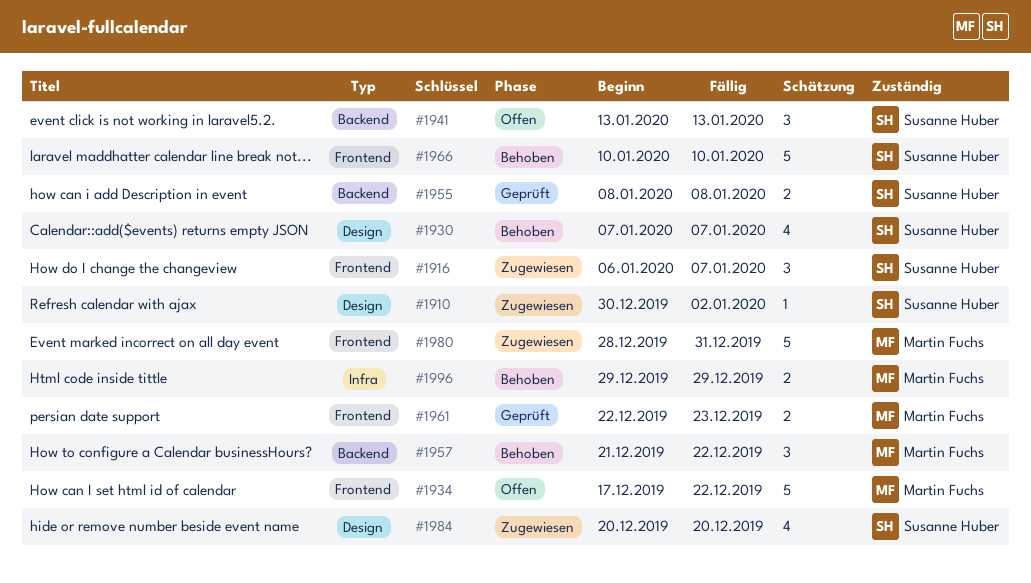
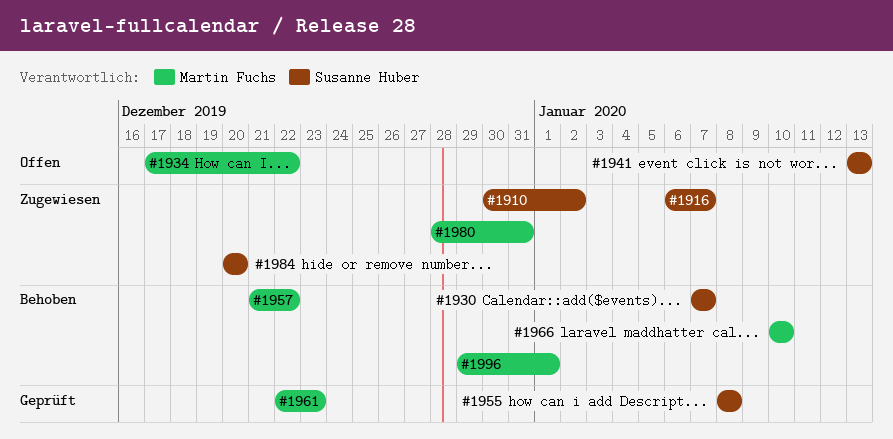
#1966, owner: Susanne Huber -> Martin Fuchs
#1996, due: Dec 29 -> Jan 1

